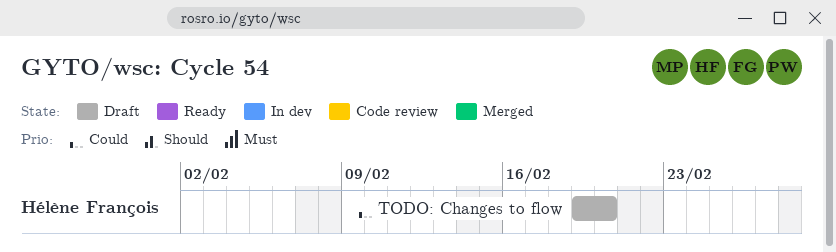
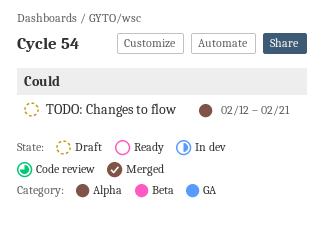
TODO: Changes to flow, start: Feb 19 -> Feb 12
TODO: Changes to flow, due: Feb 20 -> Feb 21

